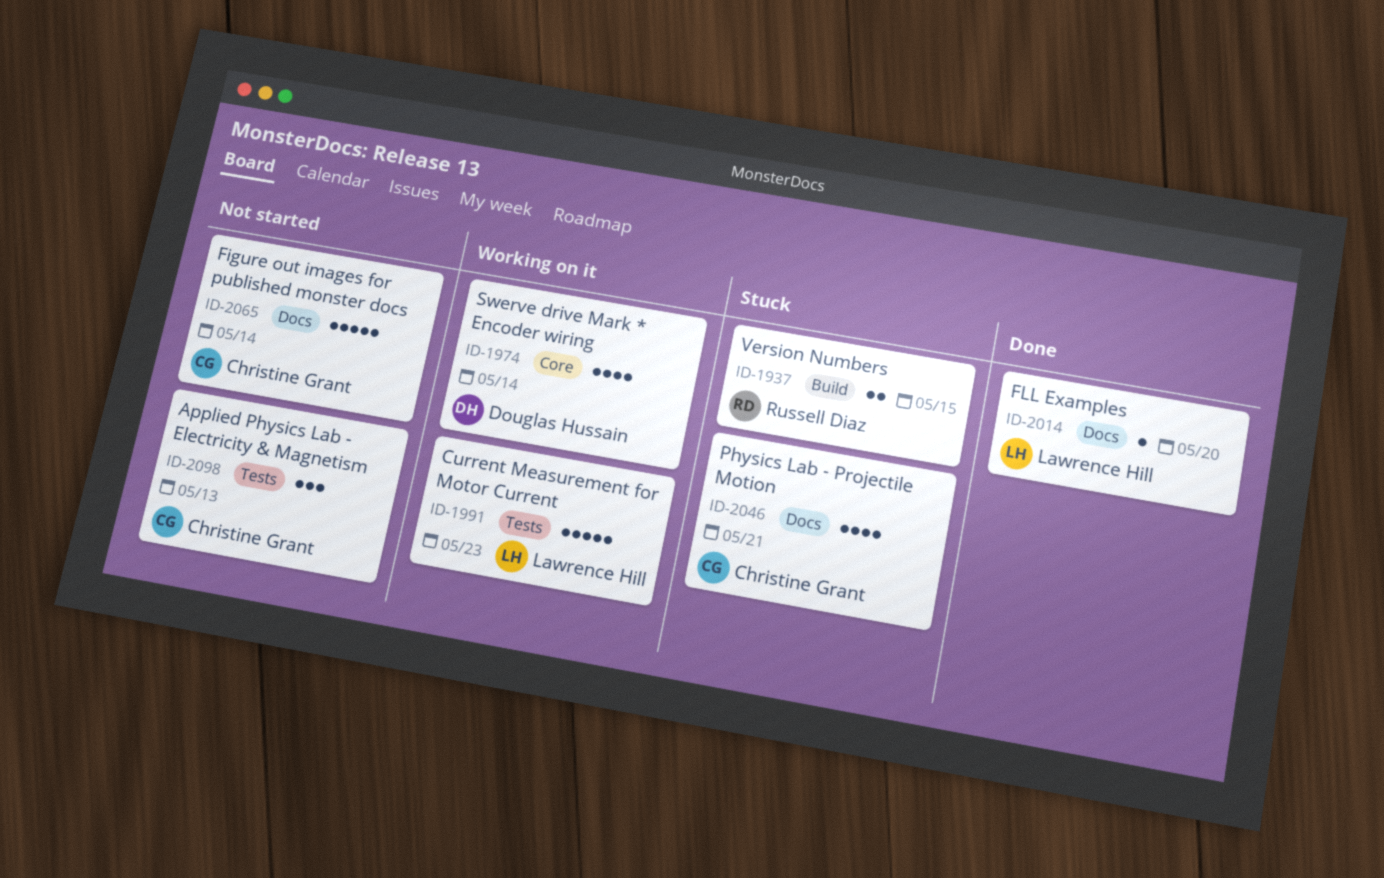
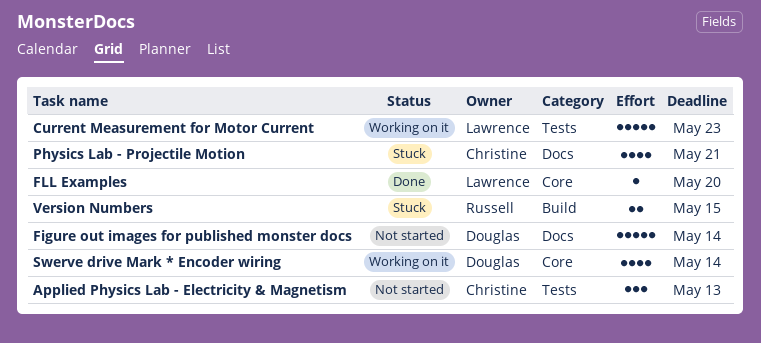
Figure out images for published monster docs, owner: Christine Grant -> Douglas Hussain
FLL Examples, label: Docs -> Core

